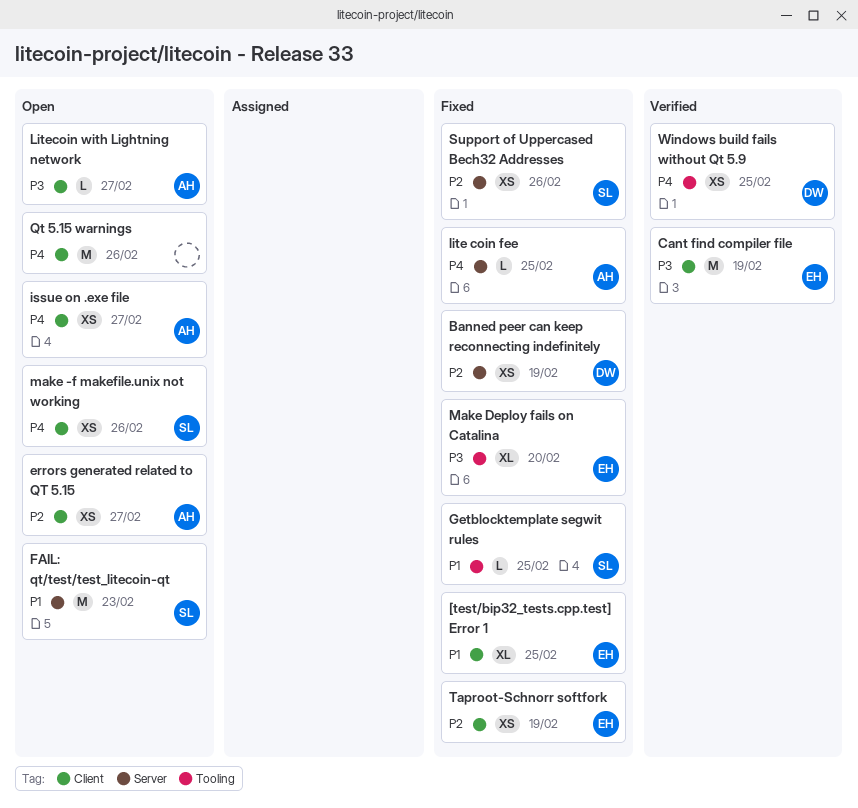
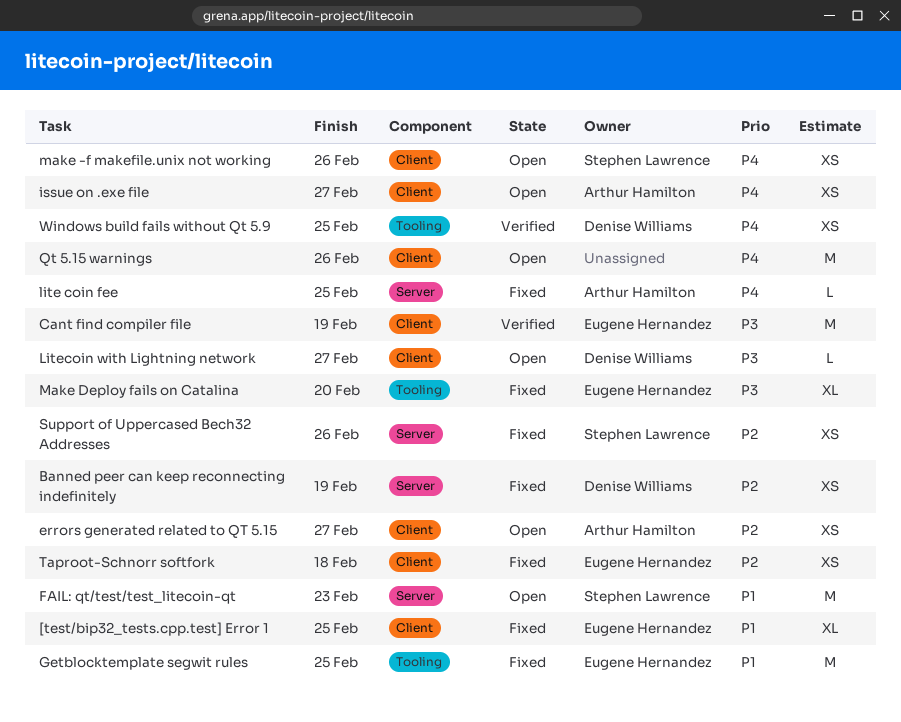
Getblocktemplate segwit rules, owner: Stephen Lawrence -> Eugene Hernandez
Getblocktemplate segwit rules, estimate: L -> M
Litecoin with Lightning network, owner: Arthur Hamilton -> Denise Williams
Taproot-Schnorr softfork, due: Feb 19 -> Feb 18

